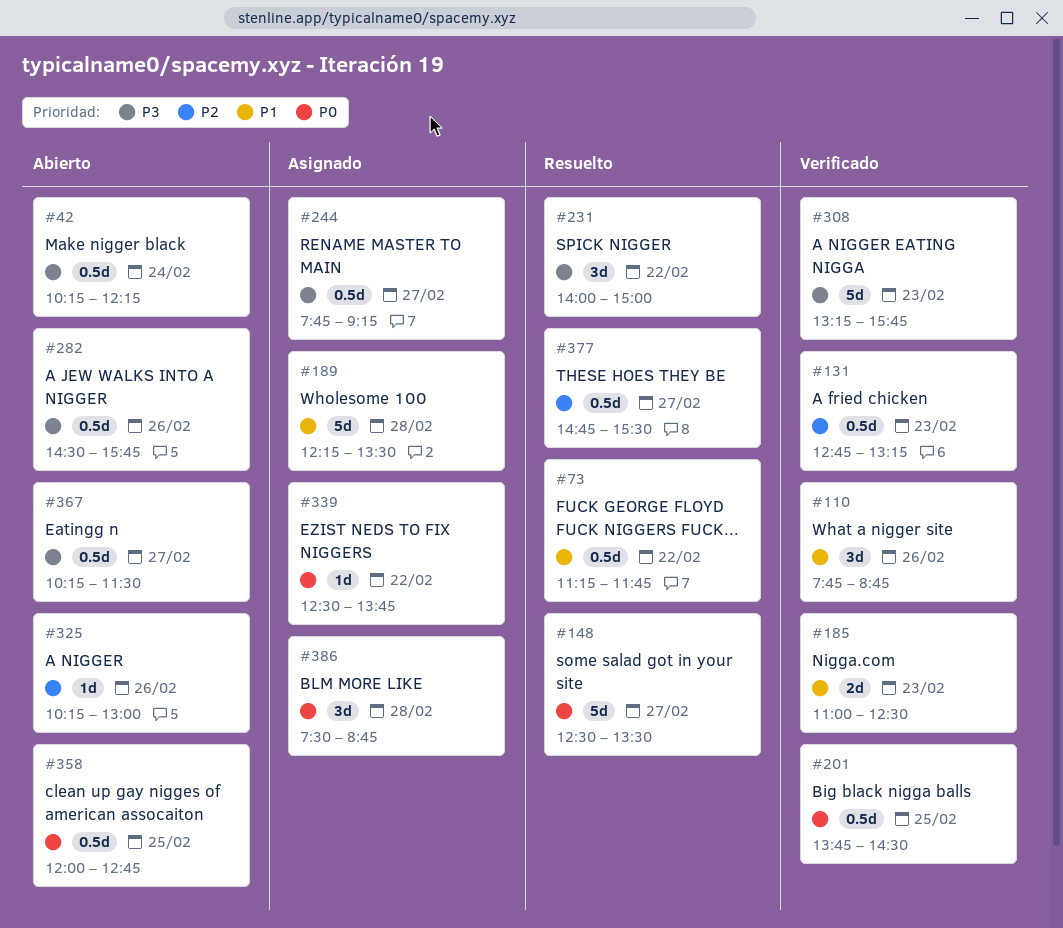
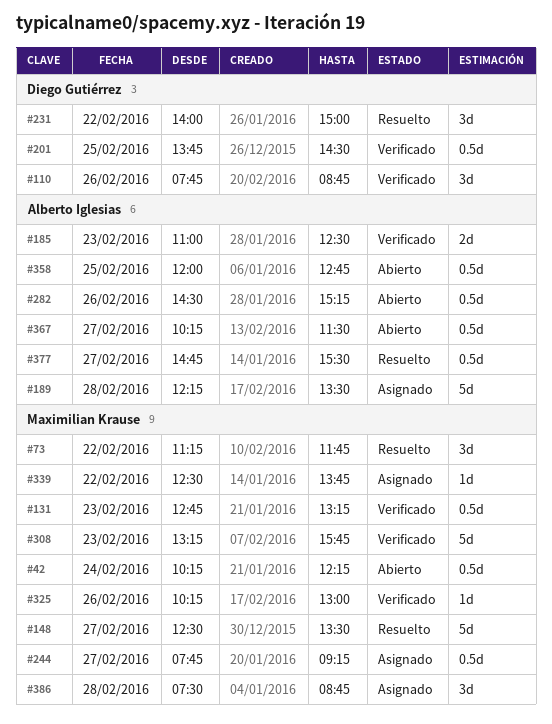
#73, estimate: 0.5d -> 3d
#282, ends: 15:45 -> 15:15
#325, status: Abierto -> Verificado

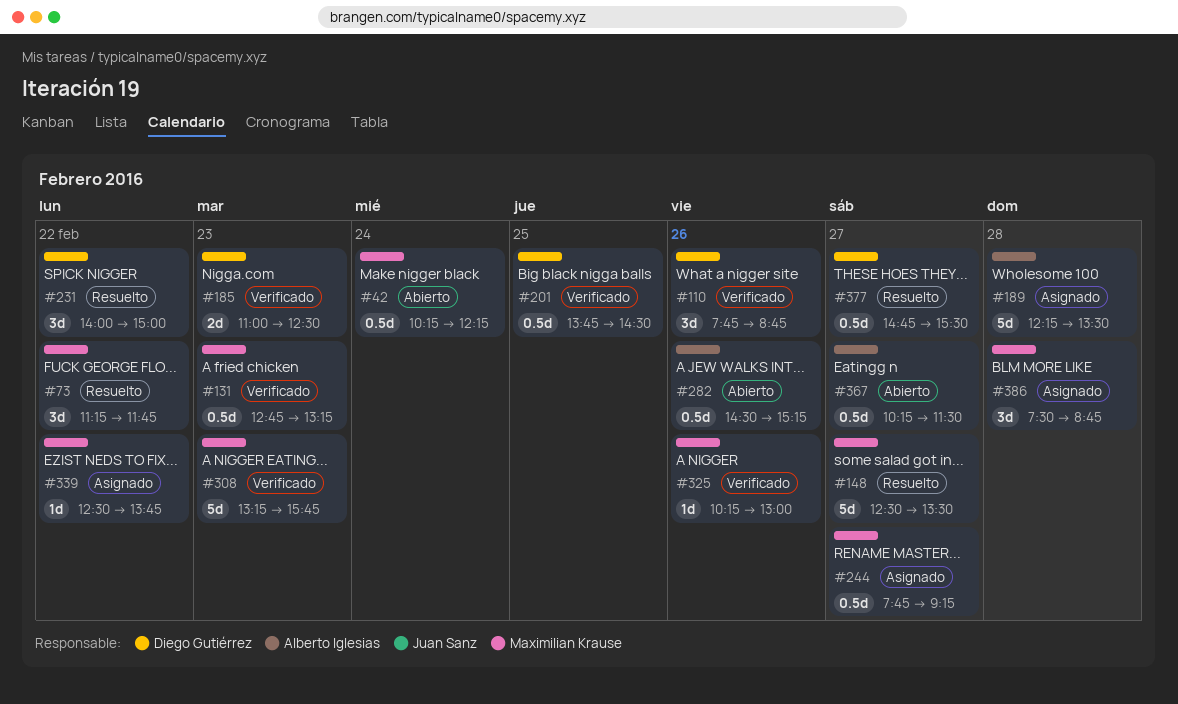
#185, owner: Alberto Iglesias -> Diego Gutiérrez
#358: present -> none
#377, owner: Alberto Iglesias -> Diego Gutiérrez

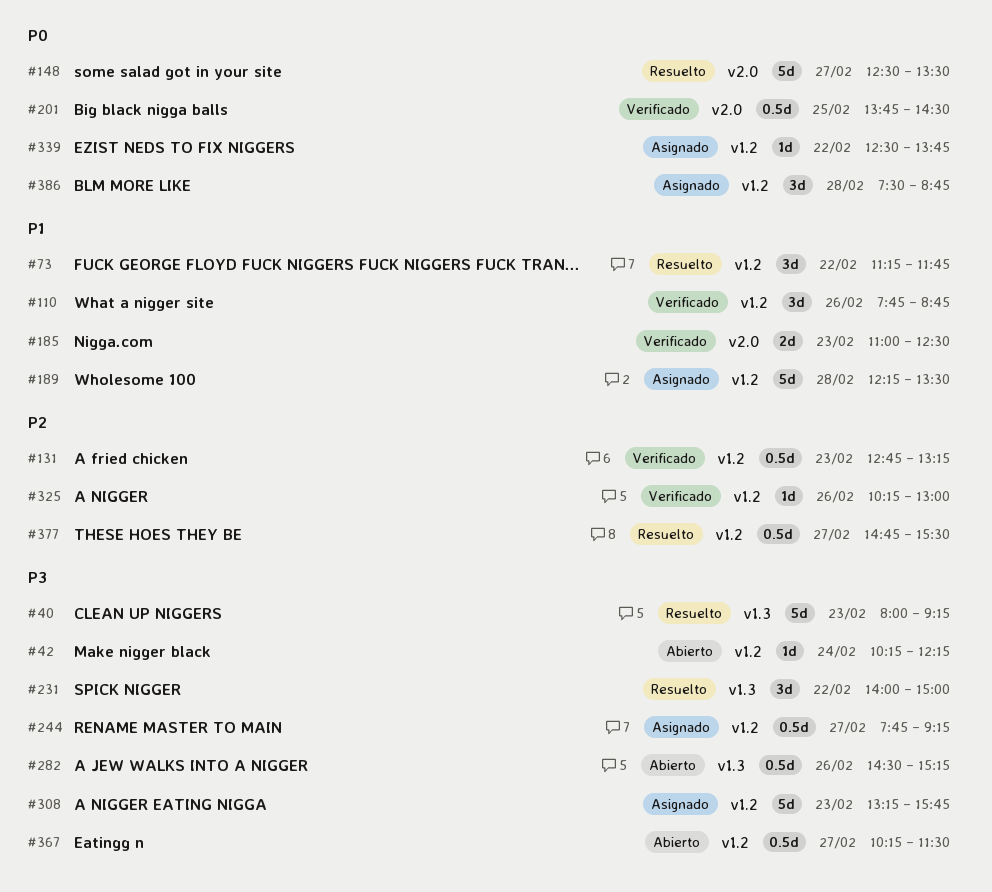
#40: none -> present
#42, estimate: 0.5d -> 1d
#308, status: Verificado -> Asignado

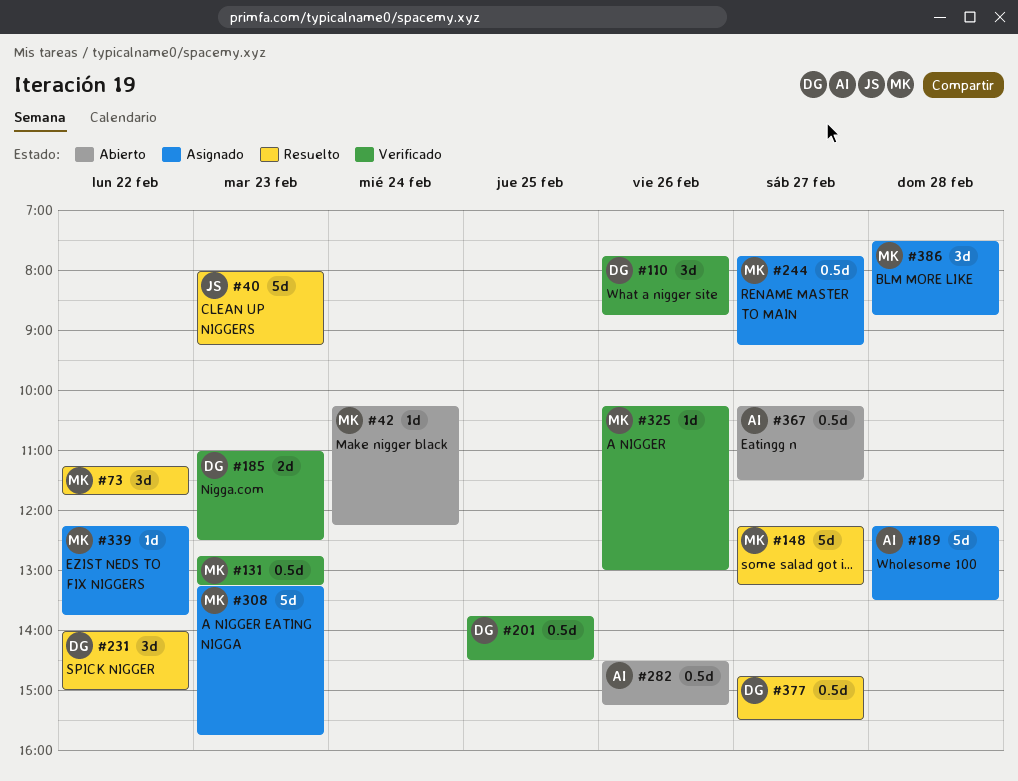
#148, begins: 12:30 -> 12:15
#148, ends: 13:30 -> 13:15
#339, begins: 12:30 -> 12:15

